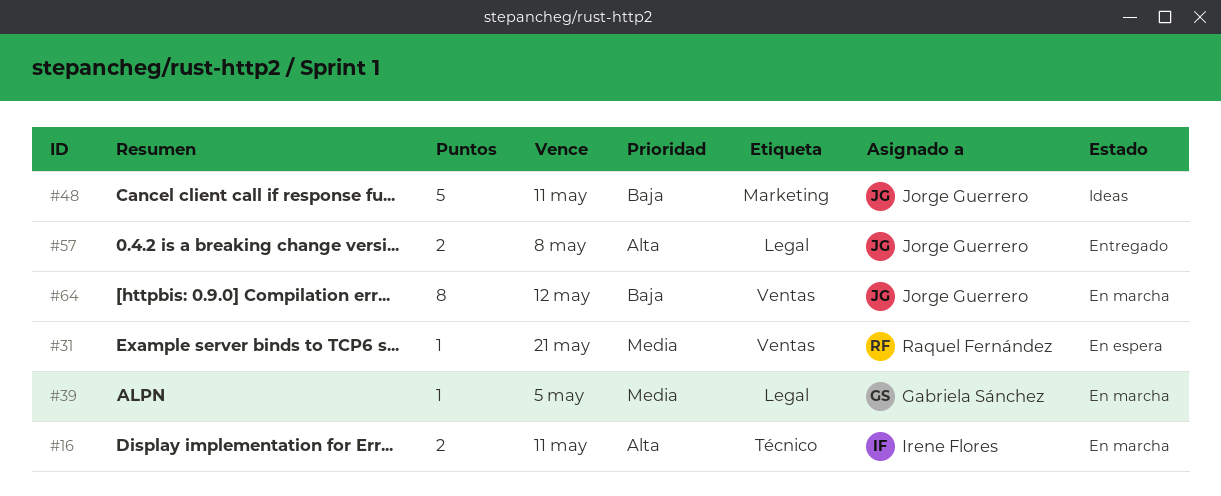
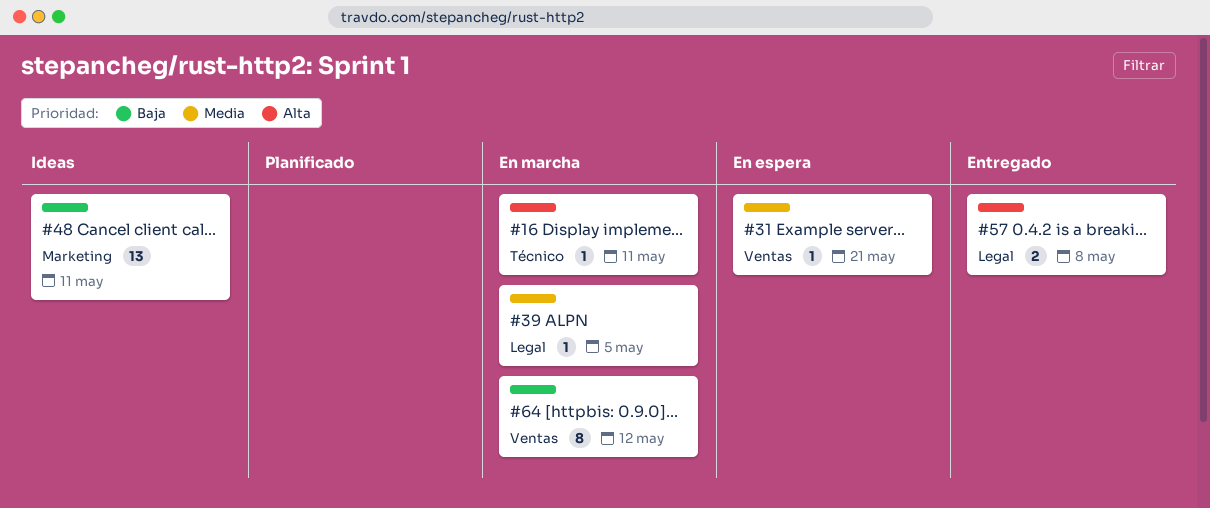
#16, estimate: 2 -> 1
#48, estimate: 5 -> 13

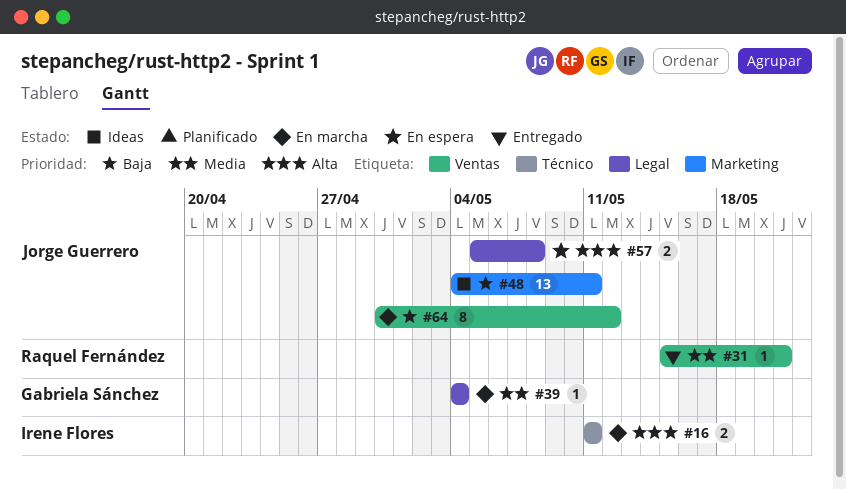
#16, estimate: 1 -> 2
#31, status: En espera -> Entregado
#39, due: May 5 -> May 4
#57, status: Entregado -> En espera

